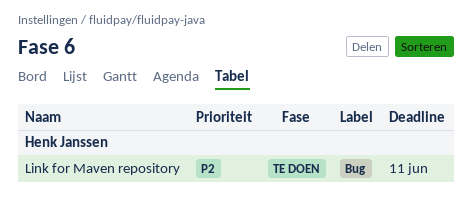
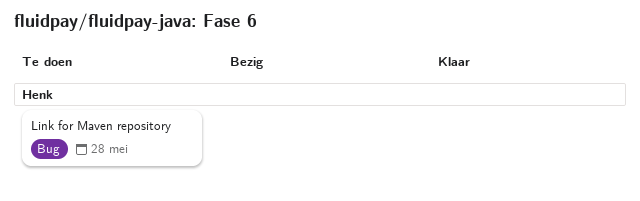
Link for Maven repository, due: Jun 11 -> May 28

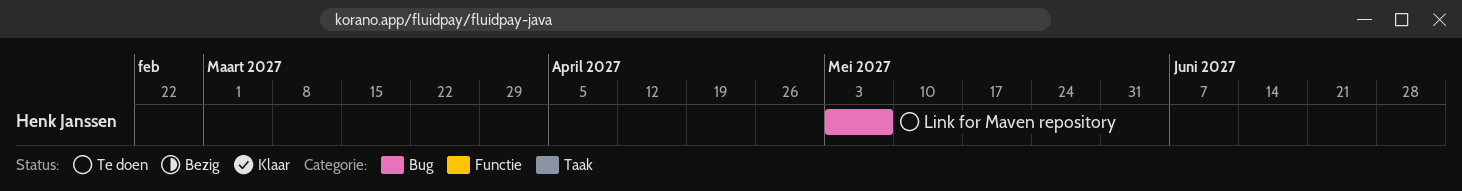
Link for Maven repository, due: May 28 -> May 7

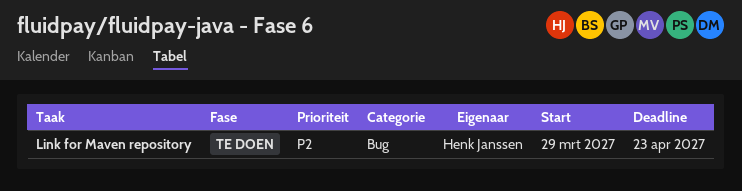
Link for Maven repository, start: May 3 -> Mar 29
Link for Maven repository, due: May 7 -> Apr 23

